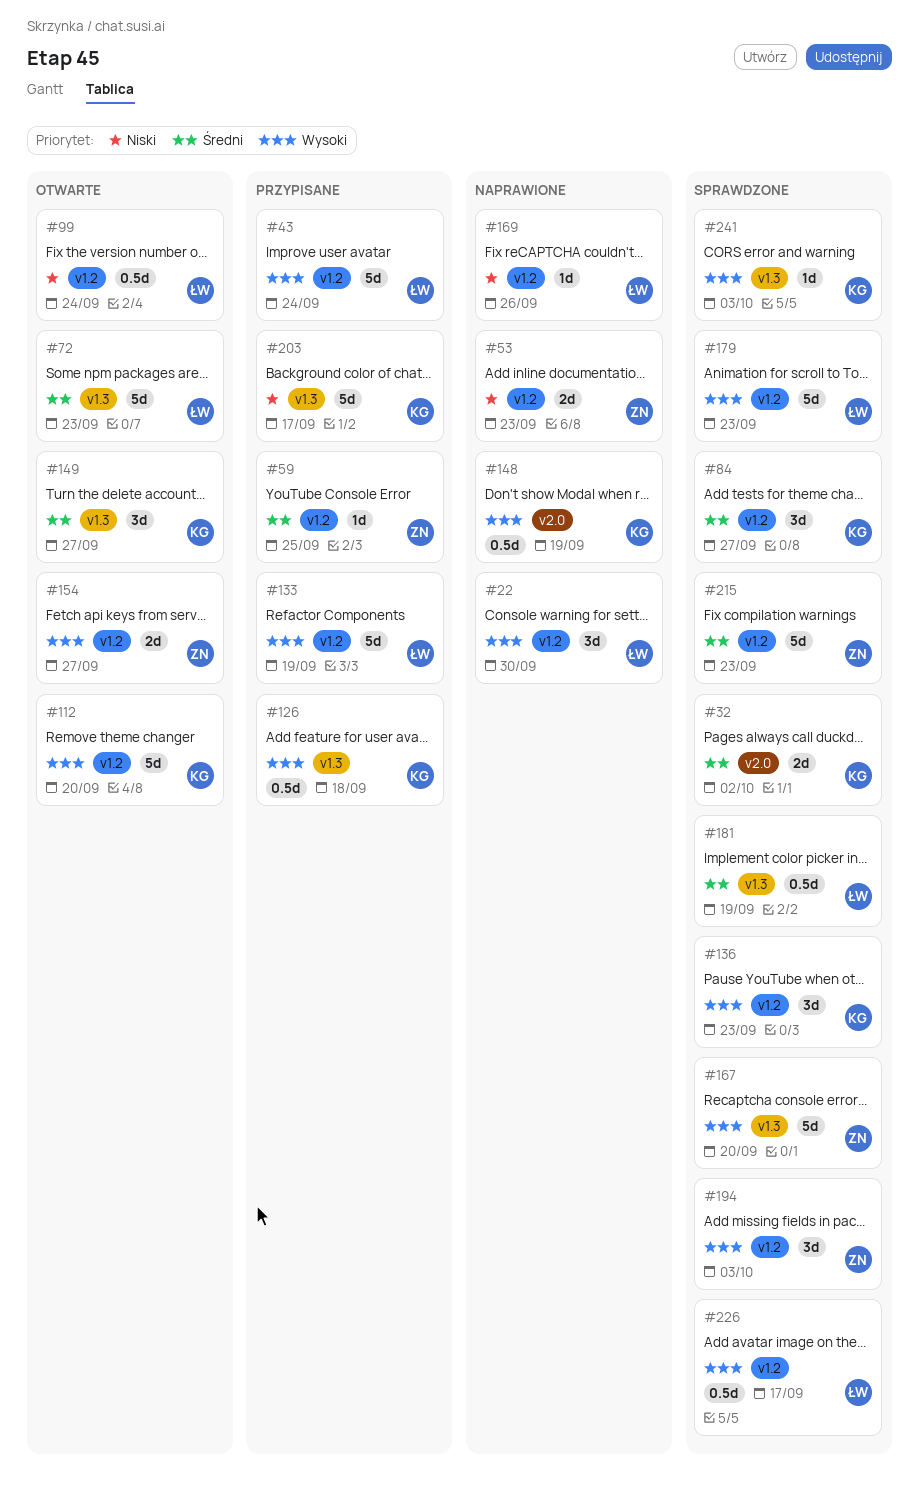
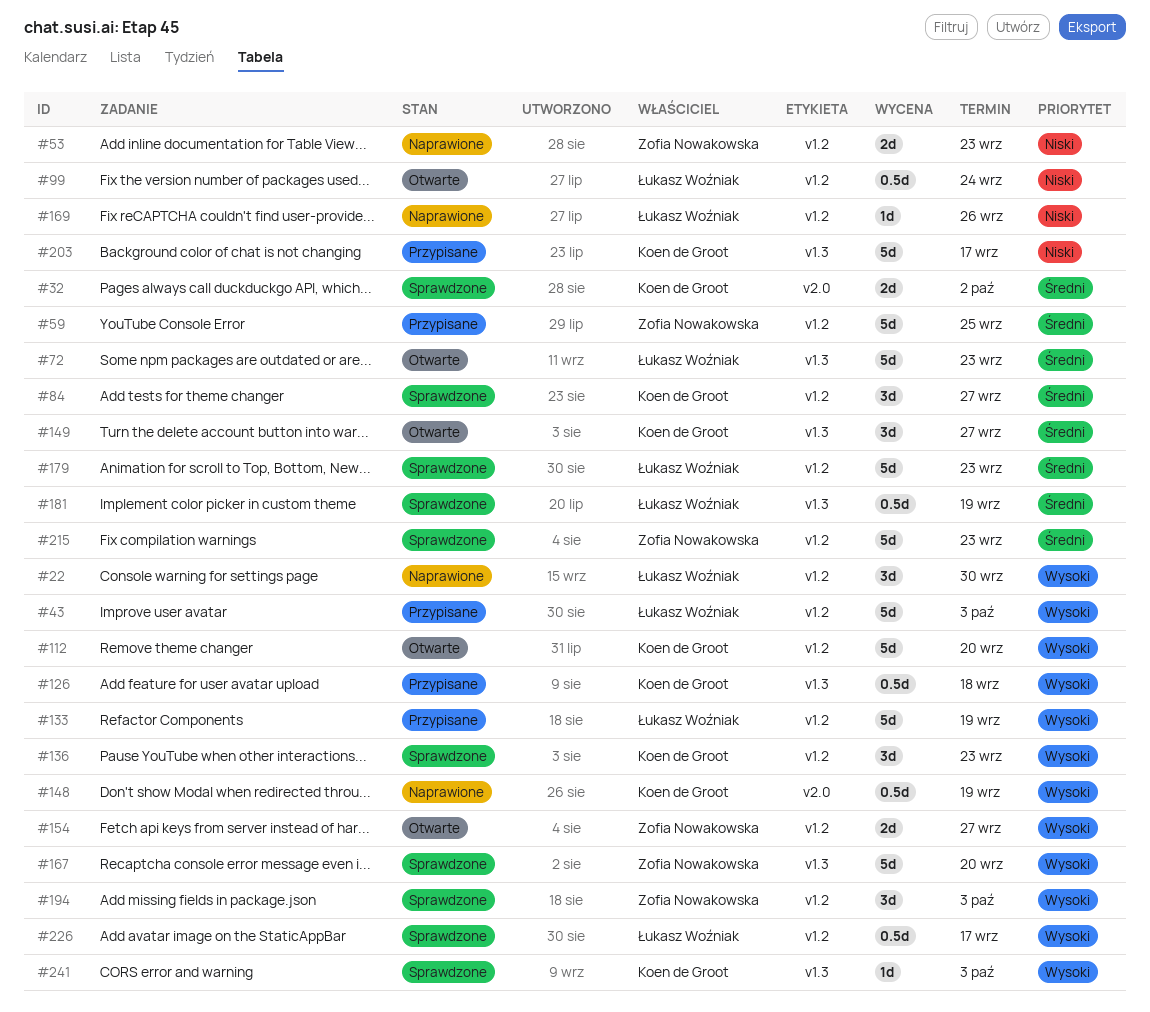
#43, due: Sep 24 -> Oct 3
#59, estimate: 1d -> 5d
#179, priority: Wysoki -> Średni

